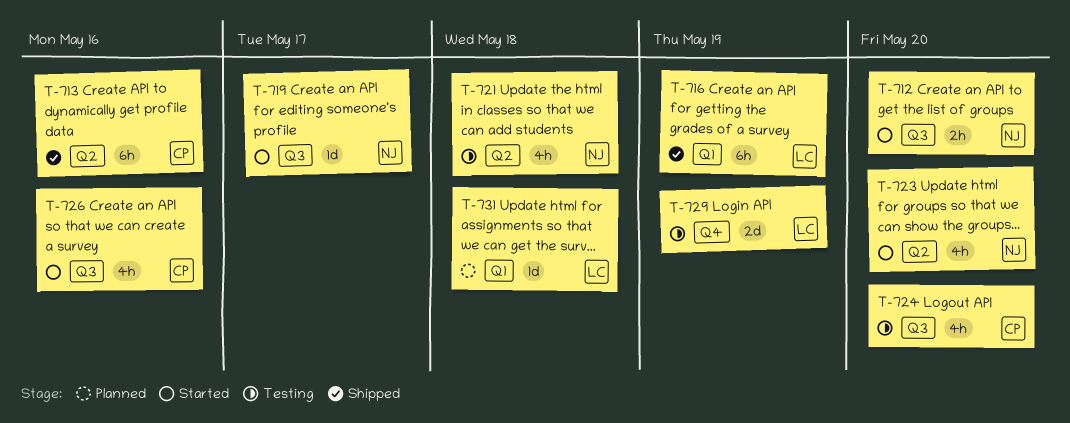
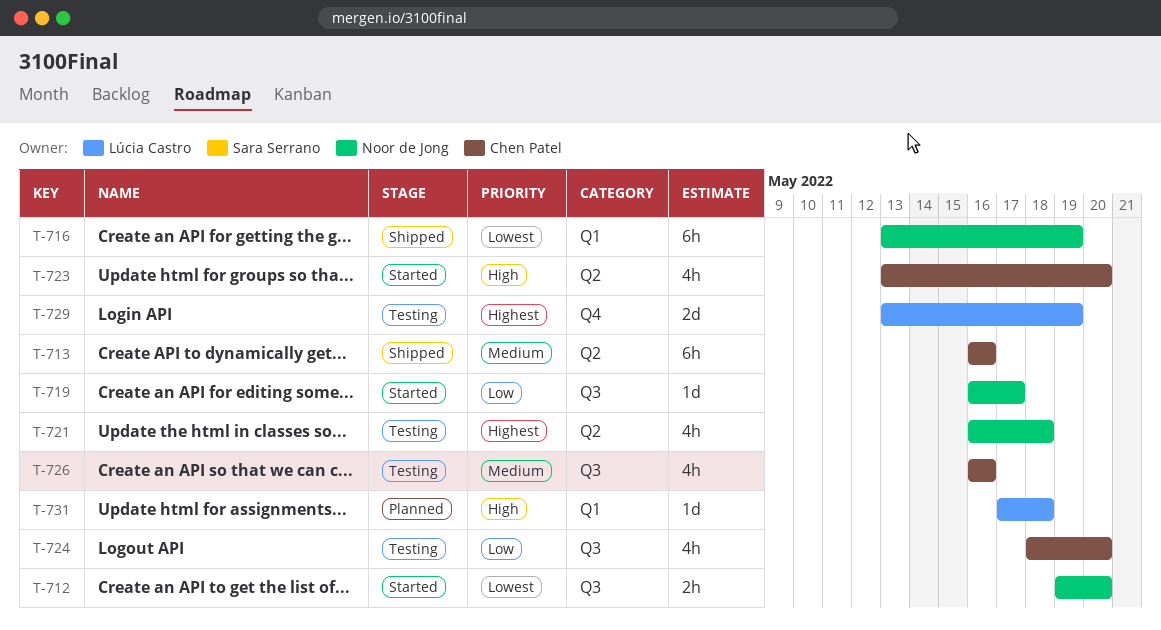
T-716, owner: Lúcia Castro -> Noor de Jong
T-723, owner: Noor de Jong -> Chen Patel
T-726, status: Started -> Testing

